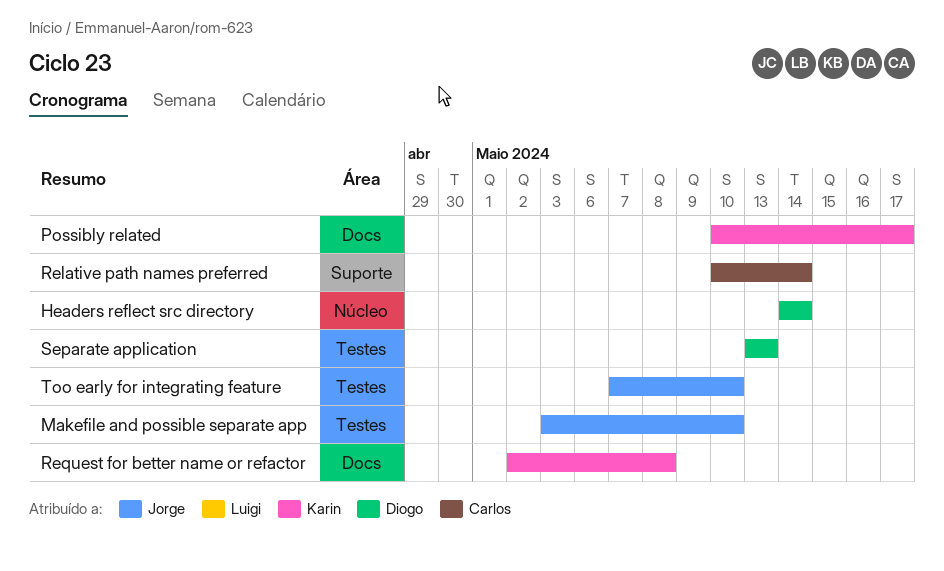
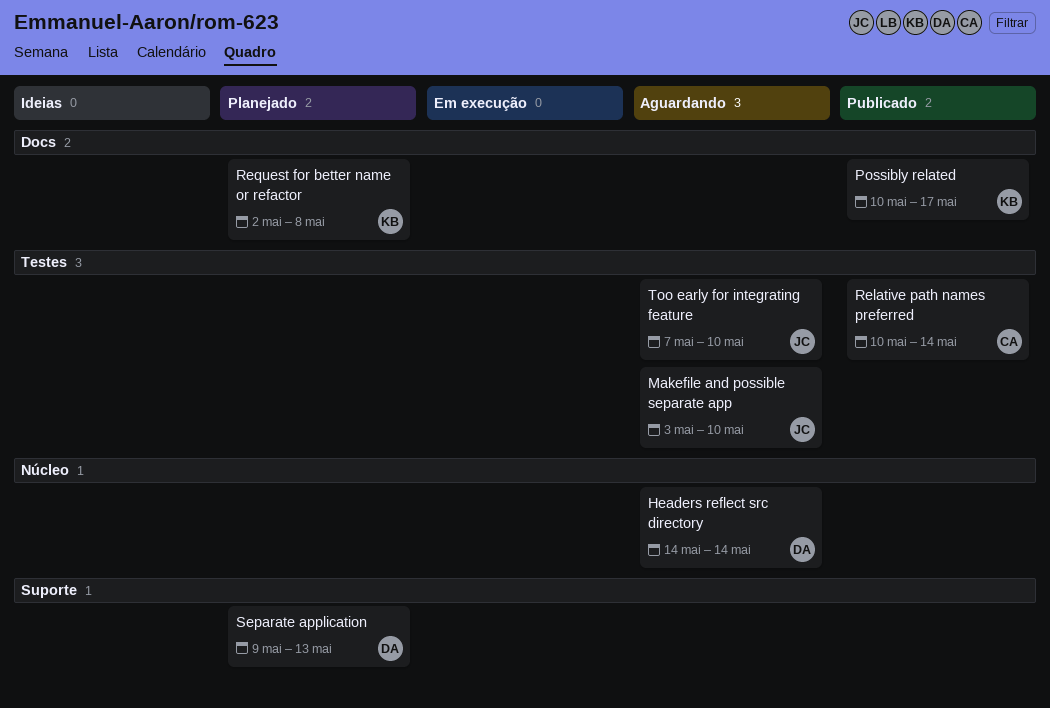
Relative path names preferred, label: Suporte -> Testes
Separate application, label: Testes -> Suporte
Separate application, start: May 13 -> May 9

